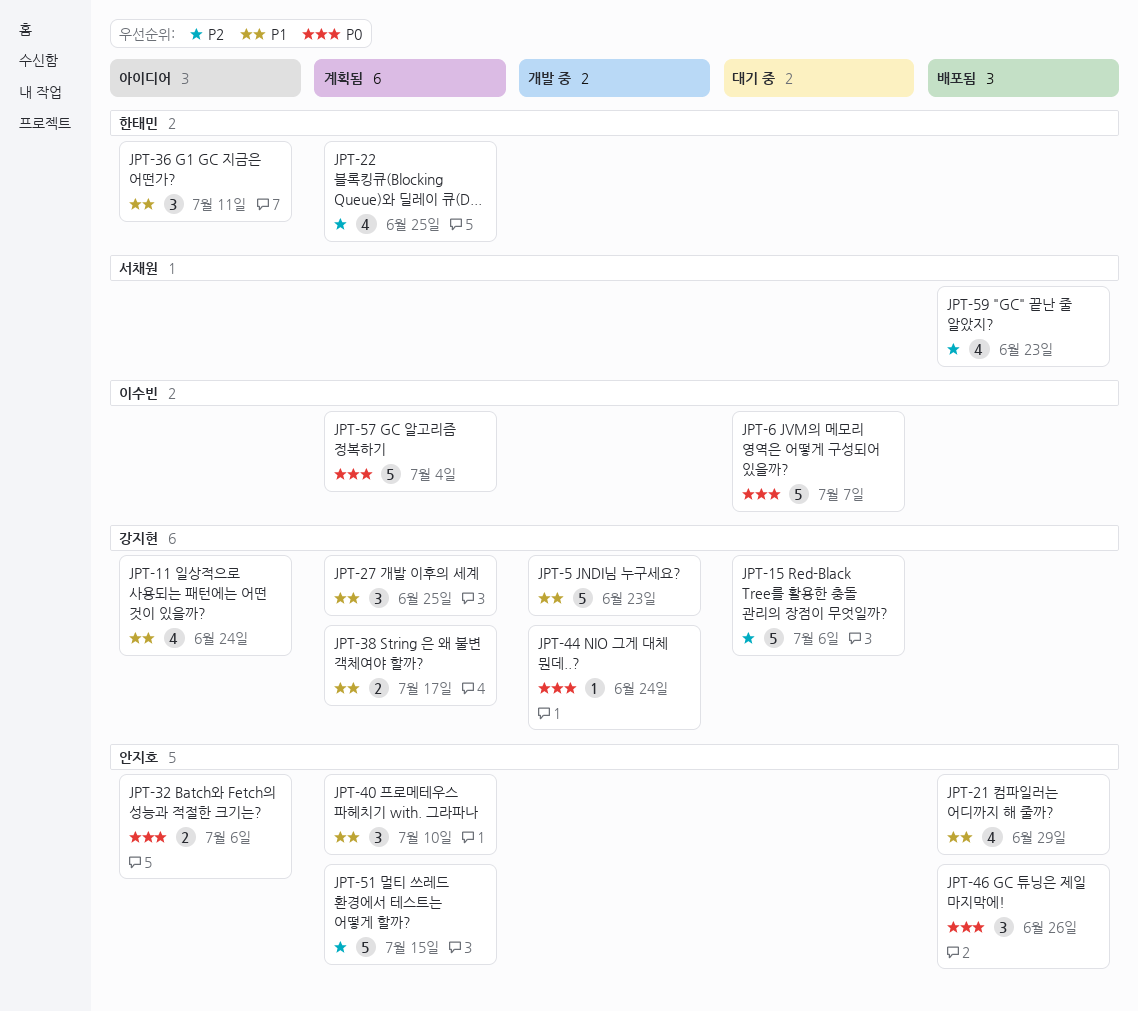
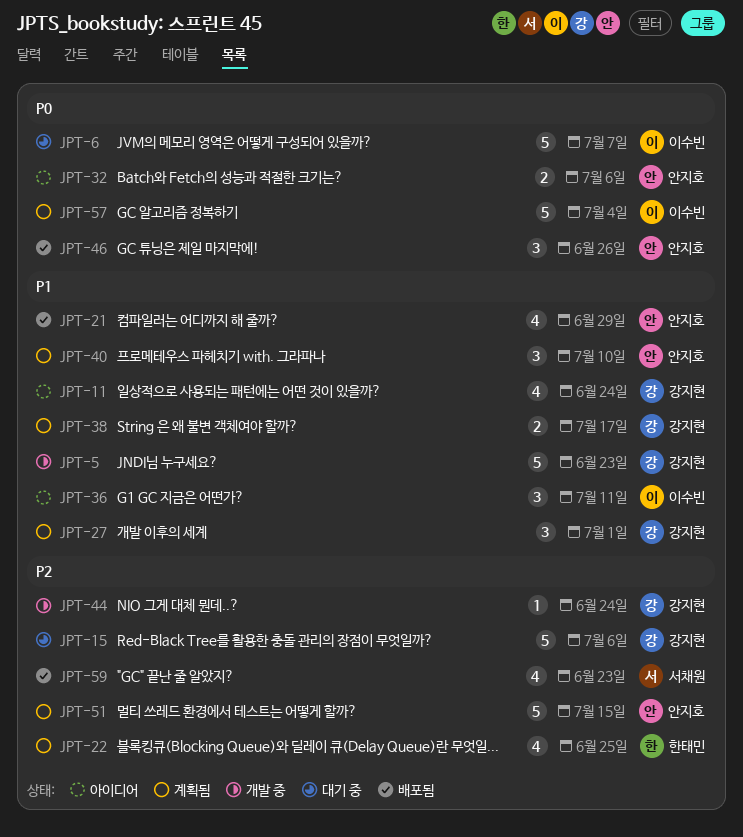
JPT-27, due: Jun 25 -> Jul 1
JPT-36, owner: 한태민 -> 이수빈
JPT-44, priority: P0 -> P2

